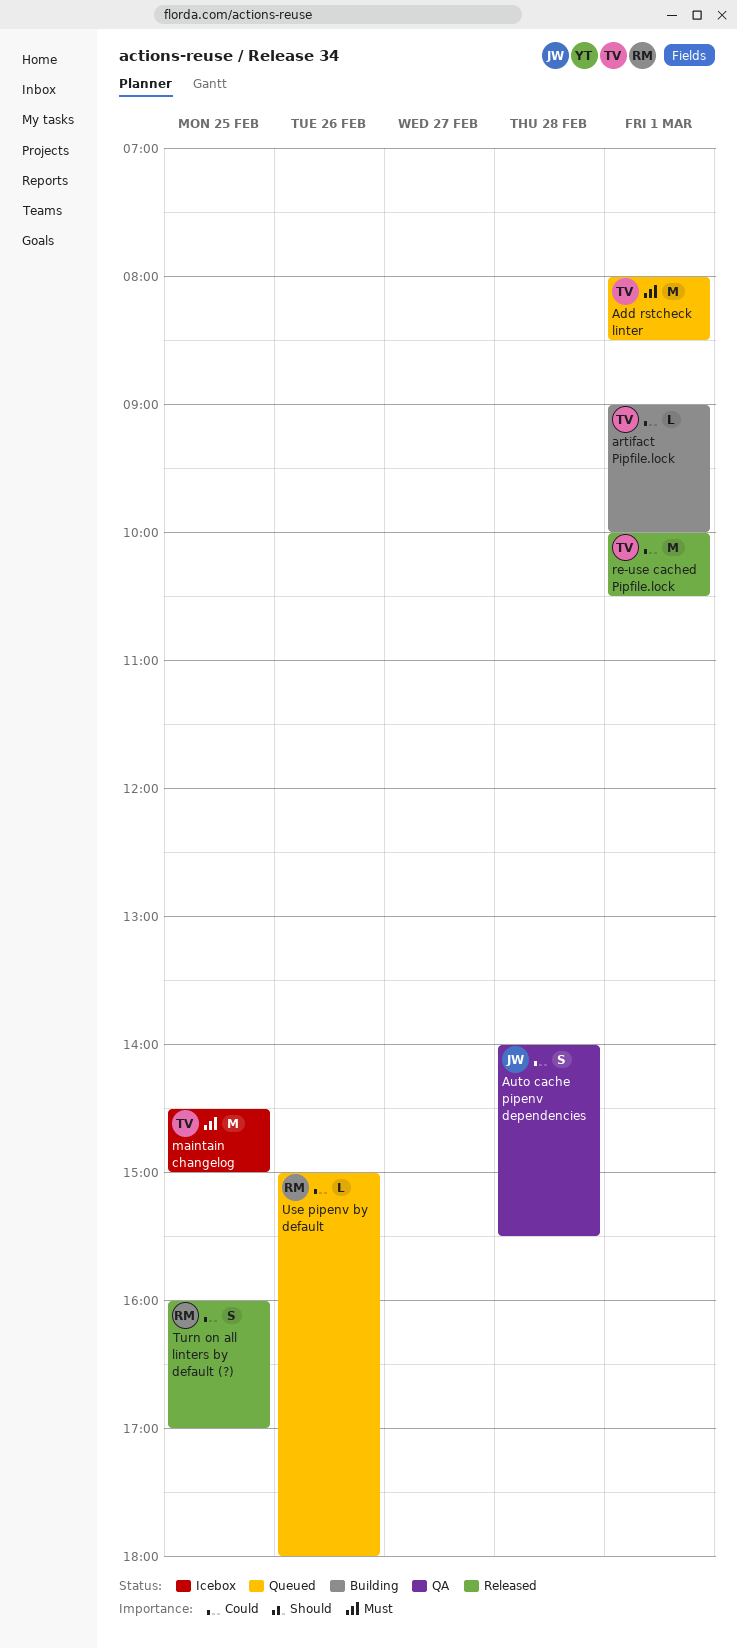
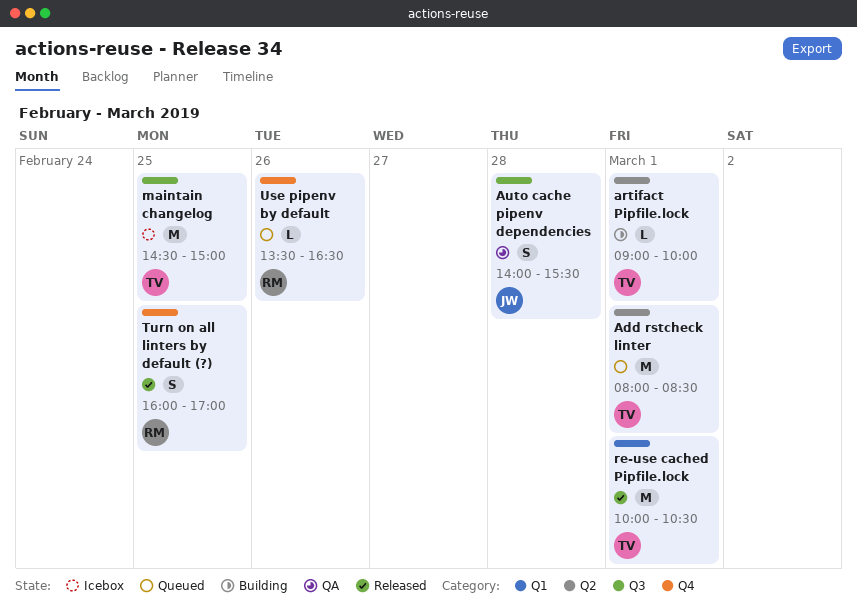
Use pipenv by default, begins: 15:00 -> 13:30
Use pipenv by default, ends: 18:00 -> 16:30

